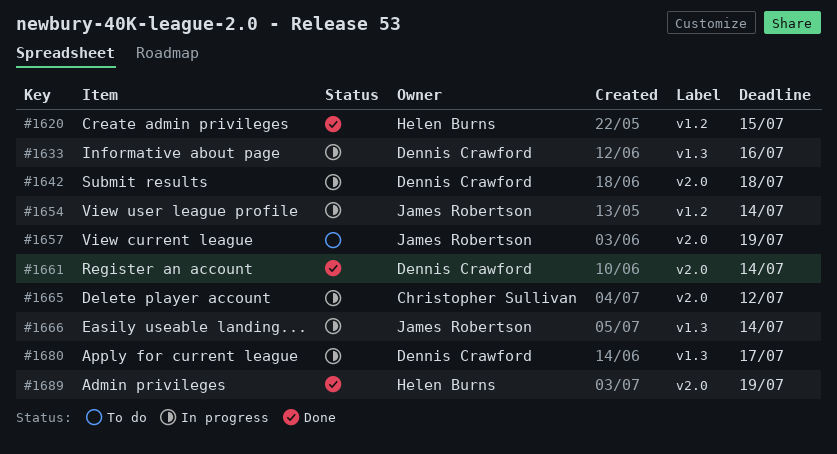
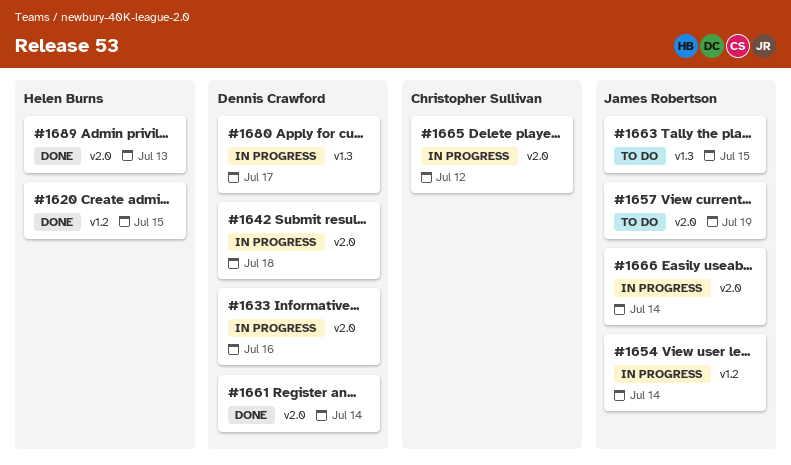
#1633, label: v1.3 -> v2.0
#1663: none -> present
#1666, label: v1.3 -> v2.0
#1689, due: Jul 19 -> Jul 13

